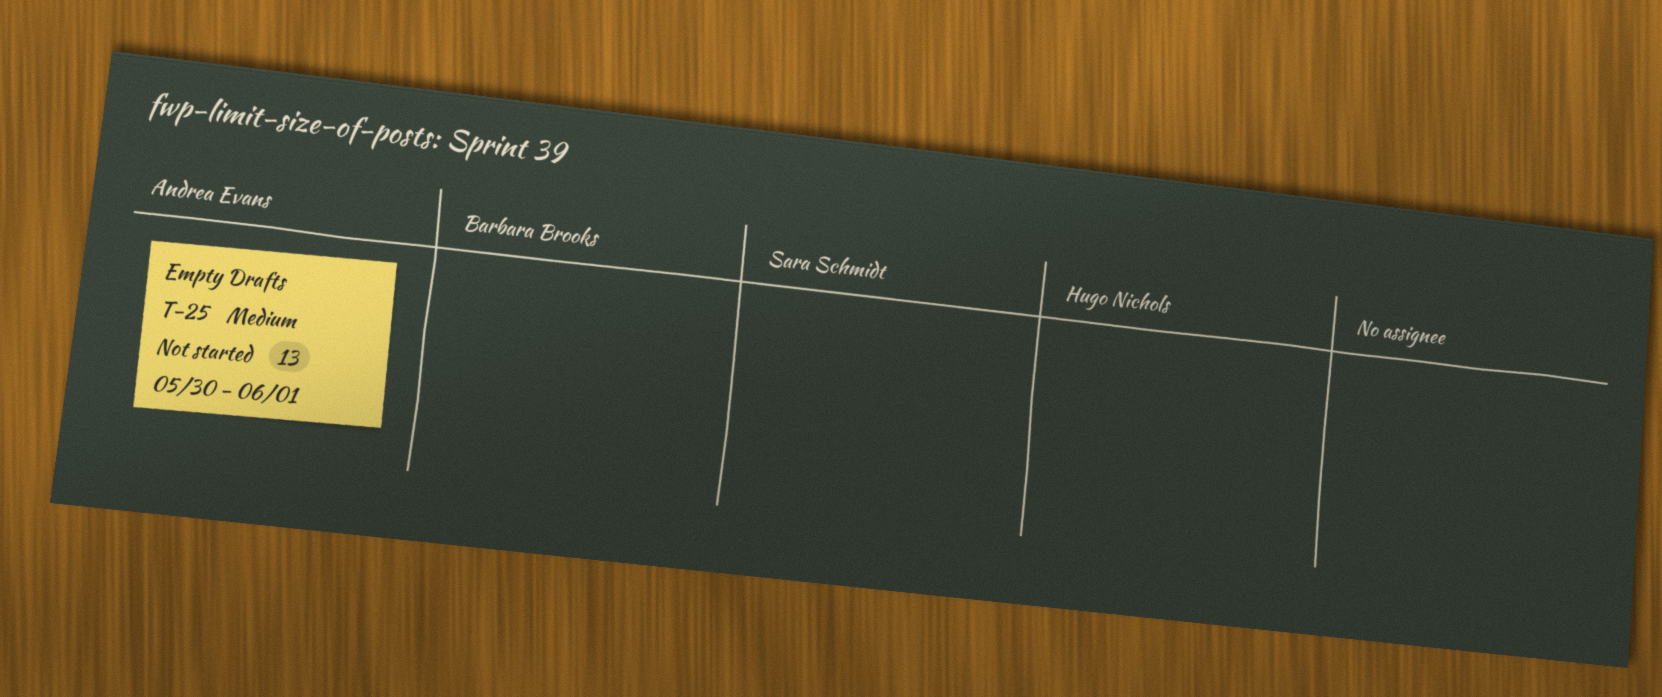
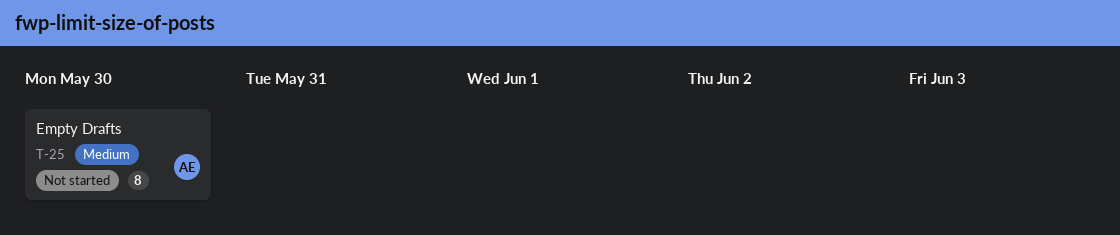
T-25, estimate: 13 -> 8
T-25, due: Jun 1 -> May 30

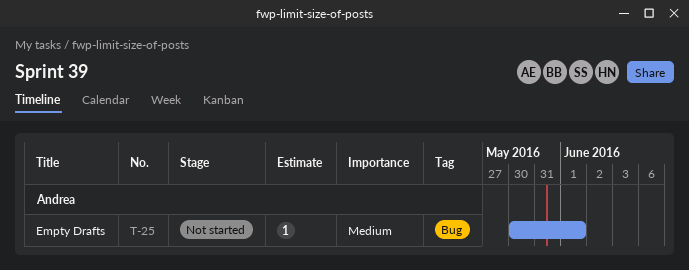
T-25, estimate: 8 -> 1
T-25, due: May 30 -> Jun 1

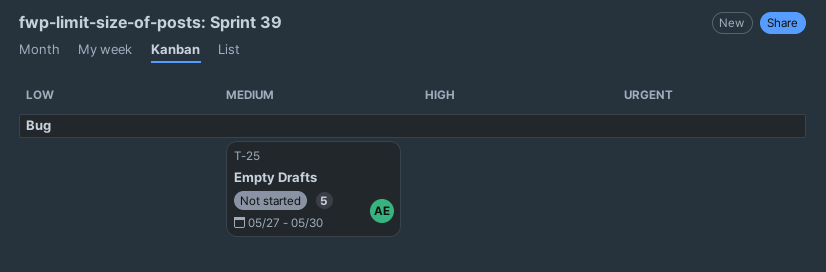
T-25, estimate: 1 -> 5
T-25, start: May 30 -> May 27
T-25, due: Jun 1 -> May 30

